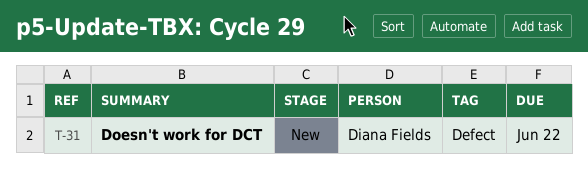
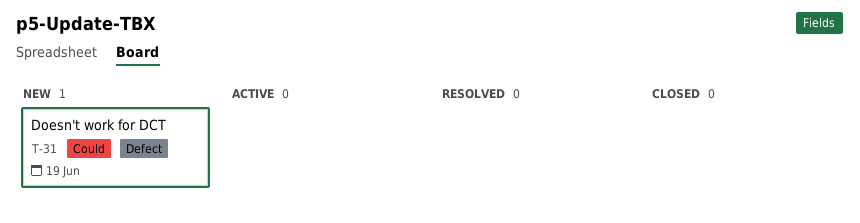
T-31, due: Jun 22 -> Jun 19

